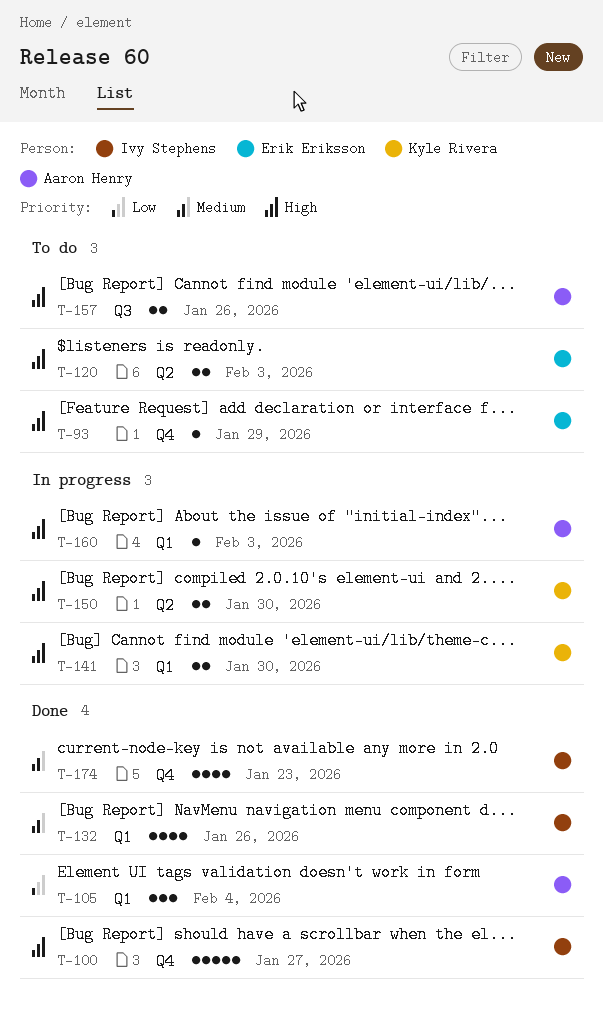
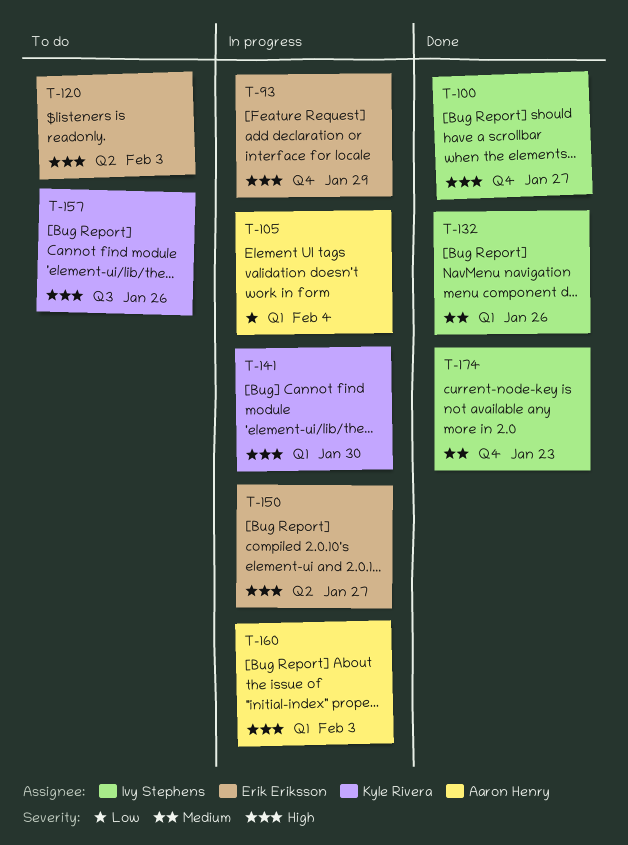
T-93, status: To do -> In progress
T-105, status: Done -> In progress
T-150, owner: Kyle Rivera -> Erik Eriksson
T-150, due: Jan 30 -> Jan 27
T-157, owner: Aaron Henry -> Kyle Rivera

